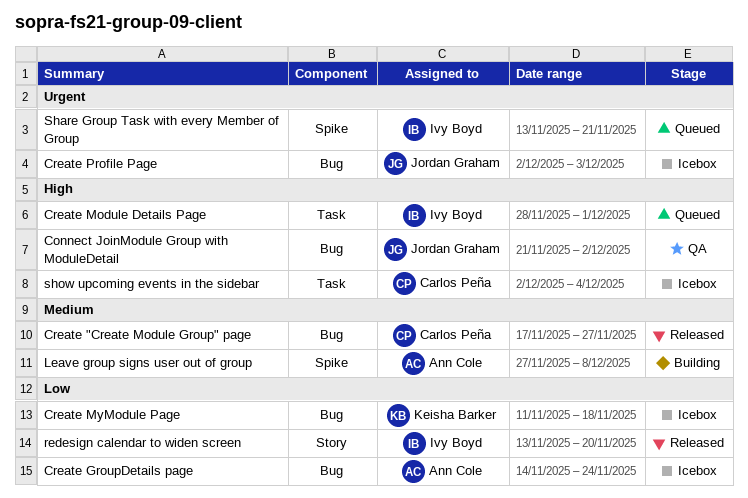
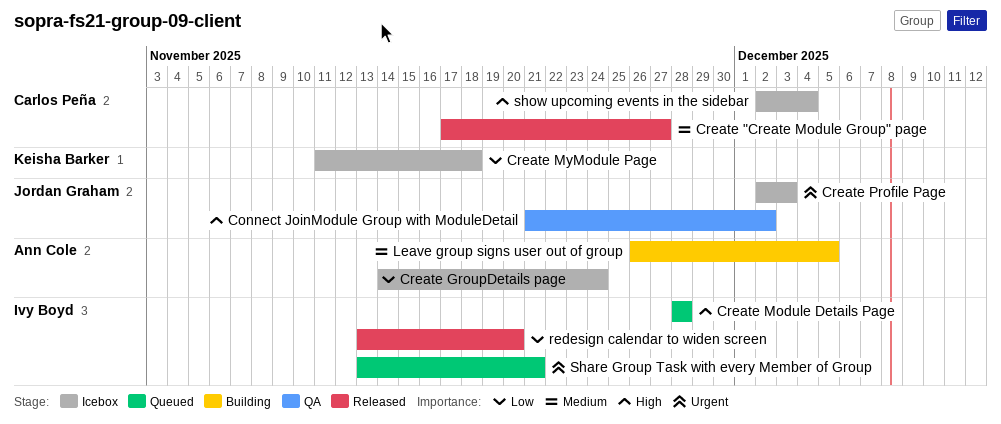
Create Module Details Page, due: Dec 1 -> Nov 28
Leave group signs user out of group, start: Nov 27 -> Nov 26
Leave group signs user out of group, due: Dec 8 -> Dec 5

